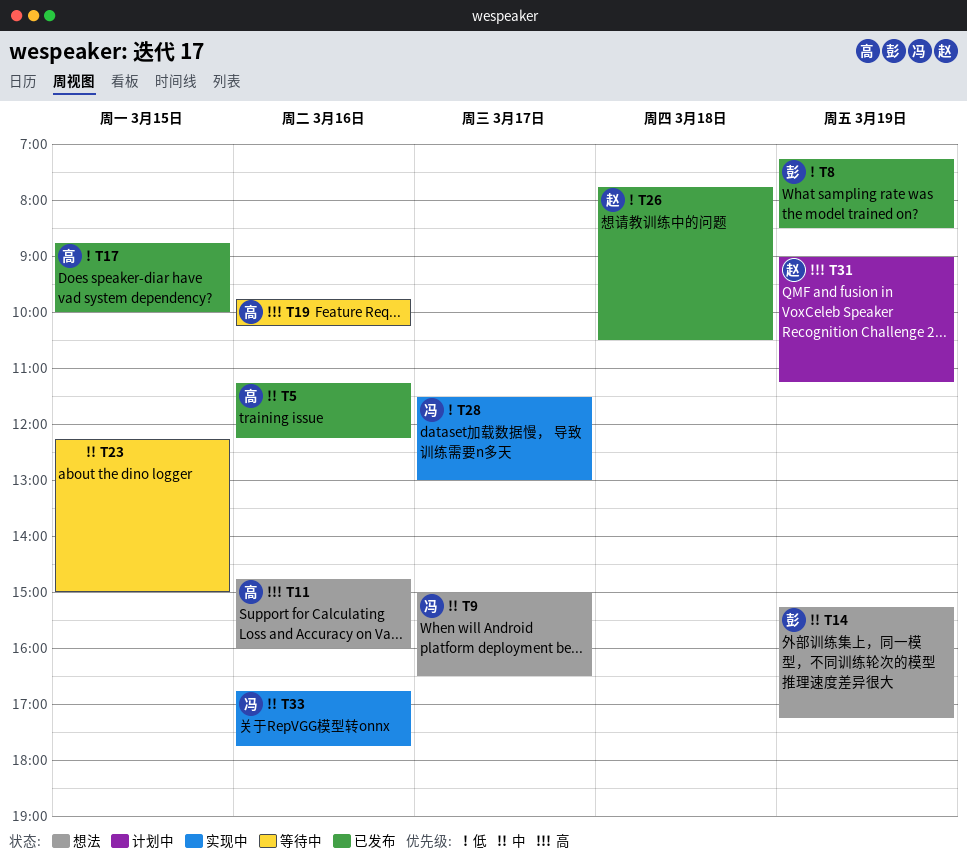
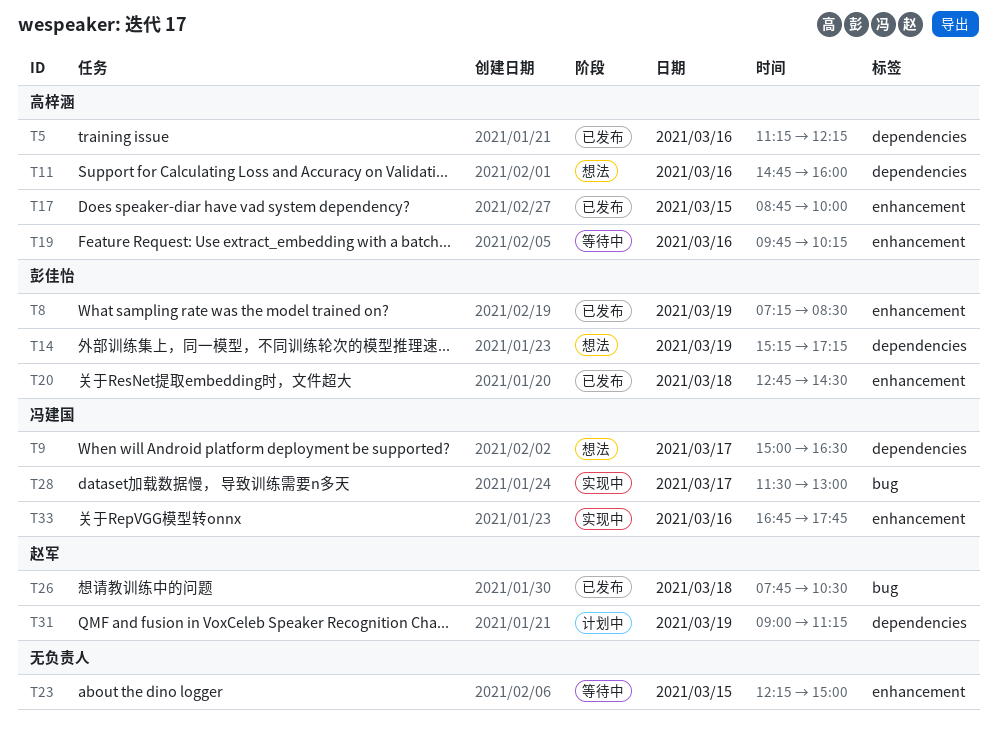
T20: none -> present

